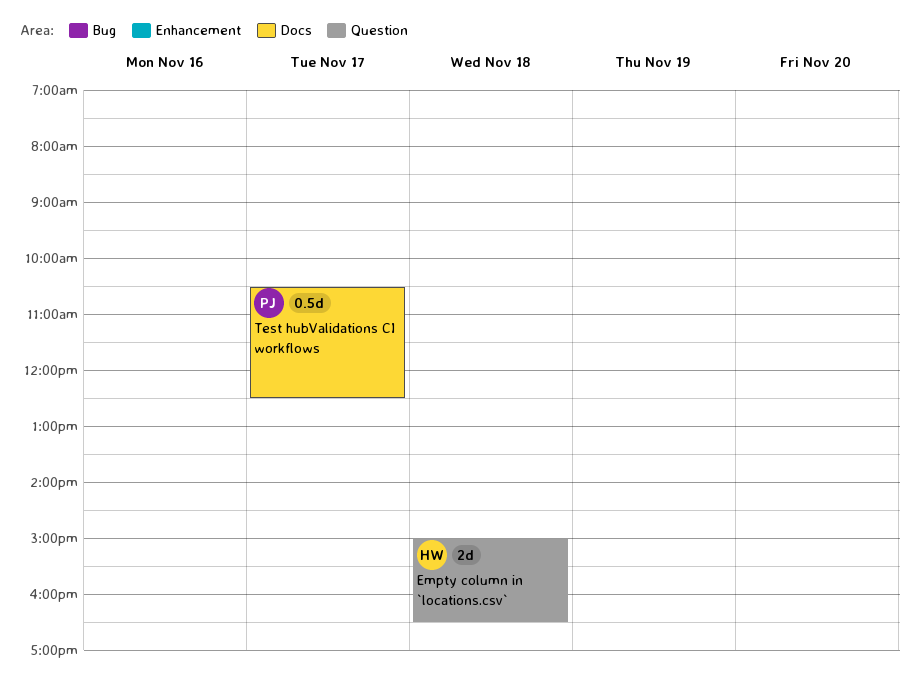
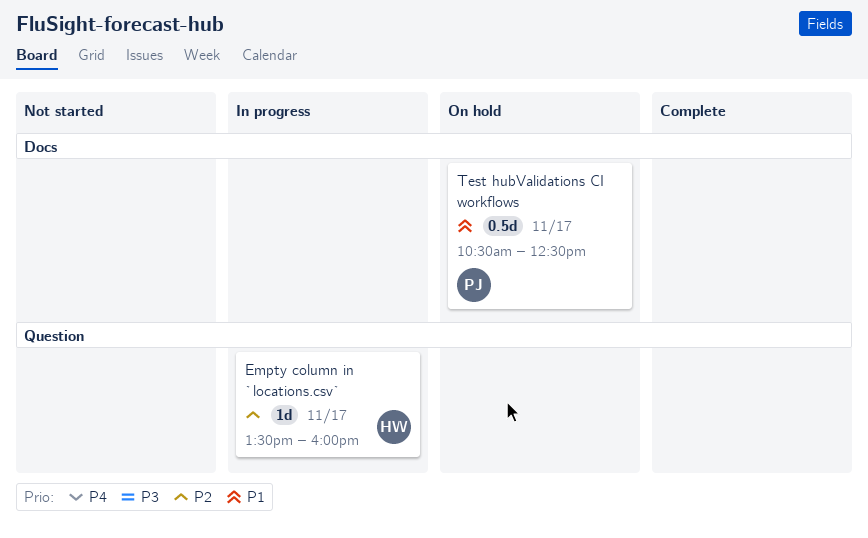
Empty column in `locations.csv`, estimate: 2d -> 1d
Empty column in `locations.csv`, day: Nov 18 -> Nov 17
Empty column in `locations.csv`, begins: 15:00 -> 13:30
Empty column in `locations.csv`, ends: 16:30 -> 16:00

